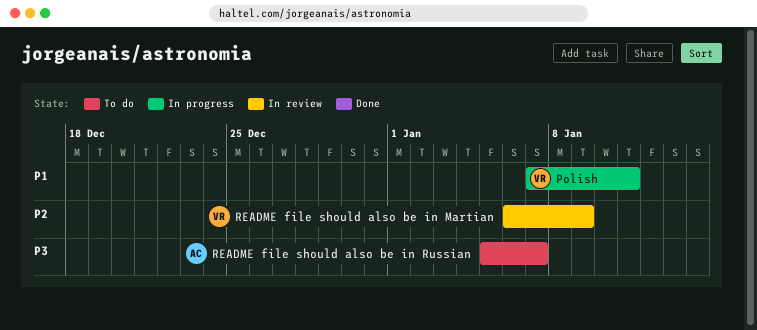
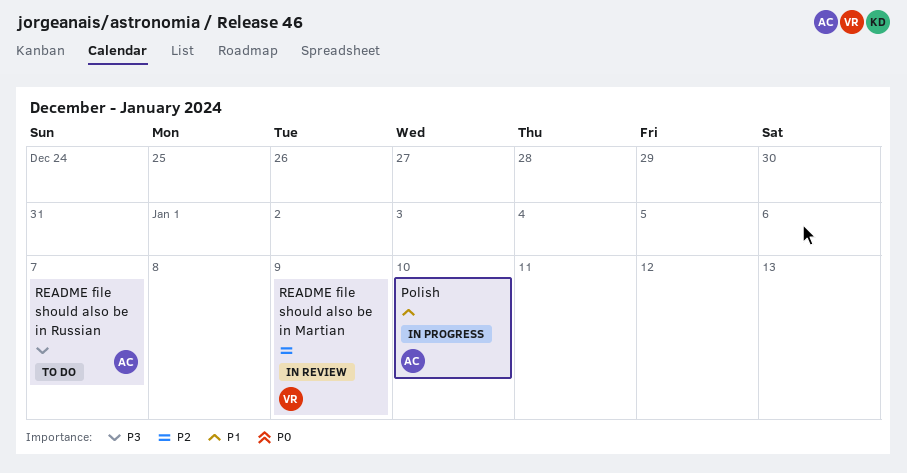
Polish, owner: VR -> AC
Polish, due: Jan 11 -> Jan 10

